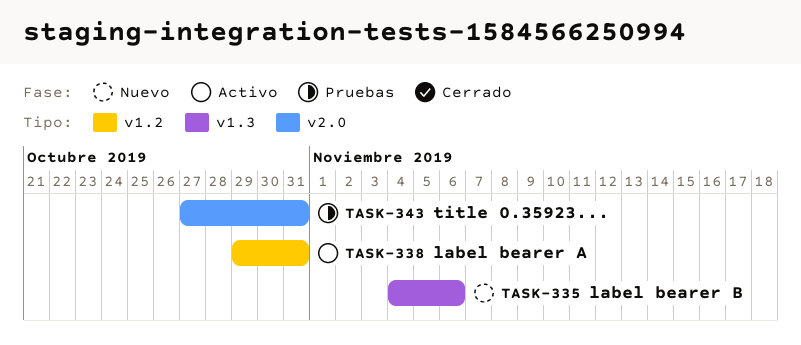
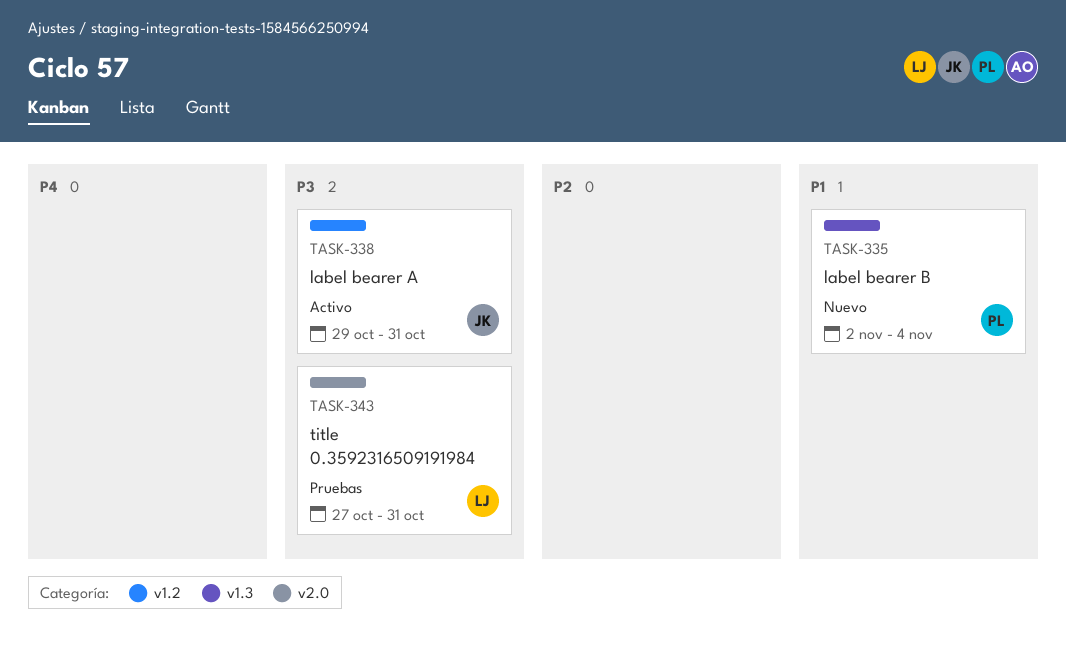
TASK-335, start: Nov 4 -> Nov 2
TASK-335, due: Nov 6 -> Nov 4

